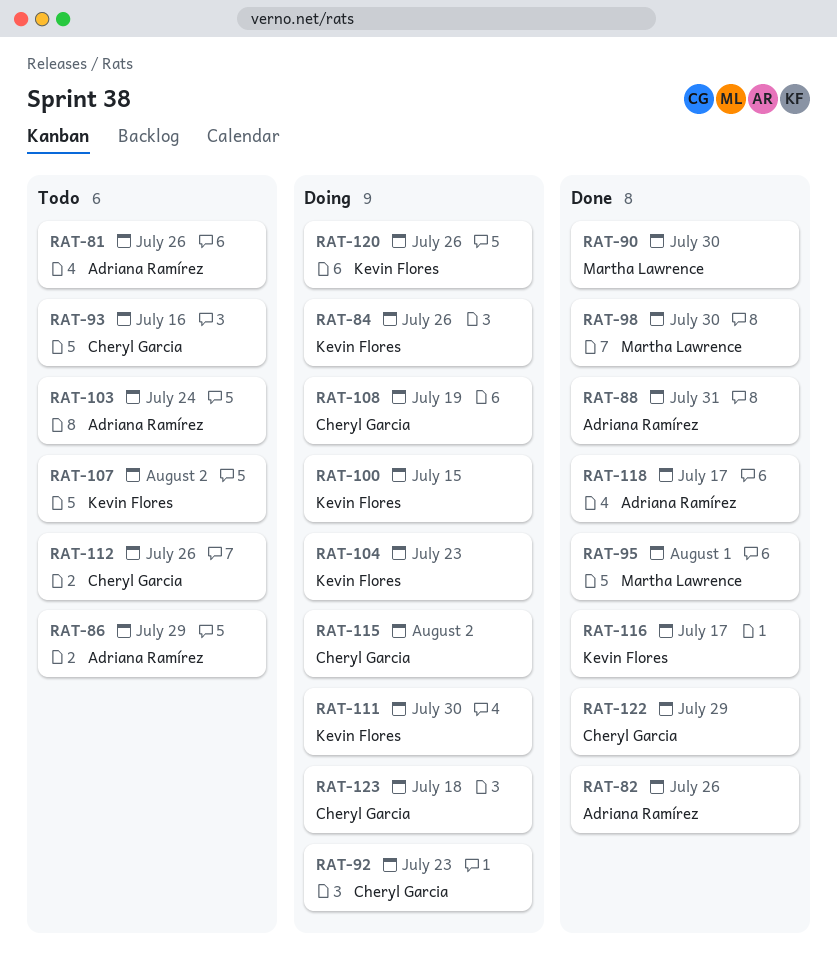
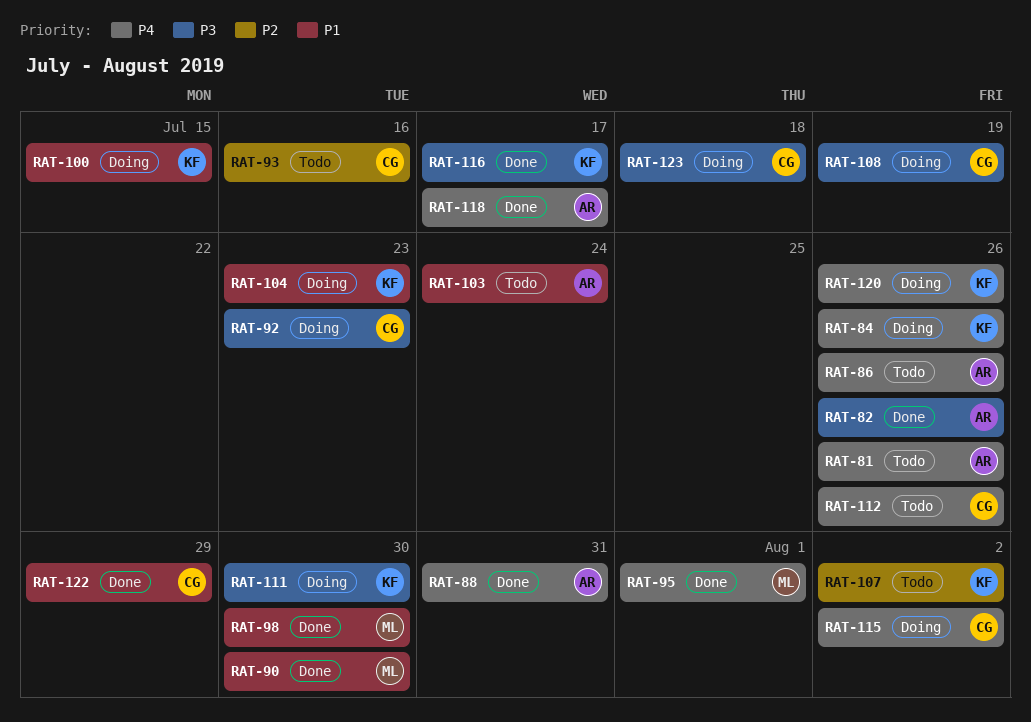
RAT-86, due: Jul 29 -> Jul 26

